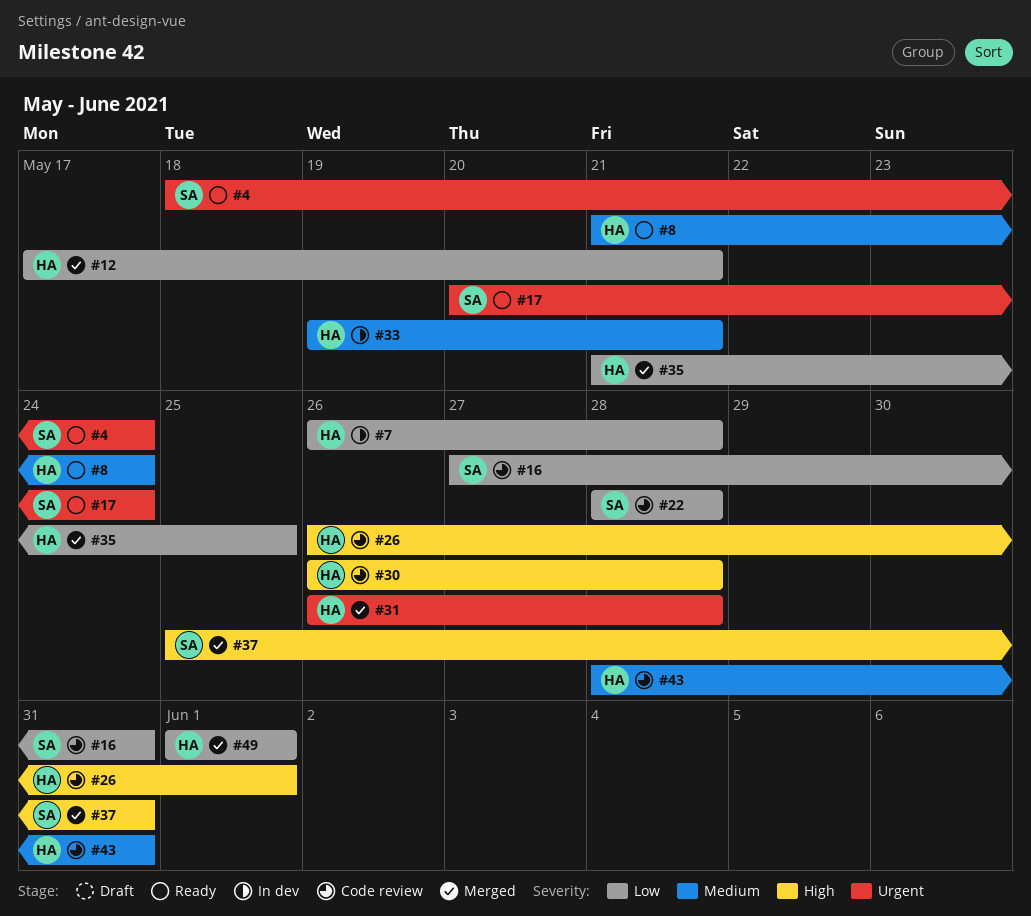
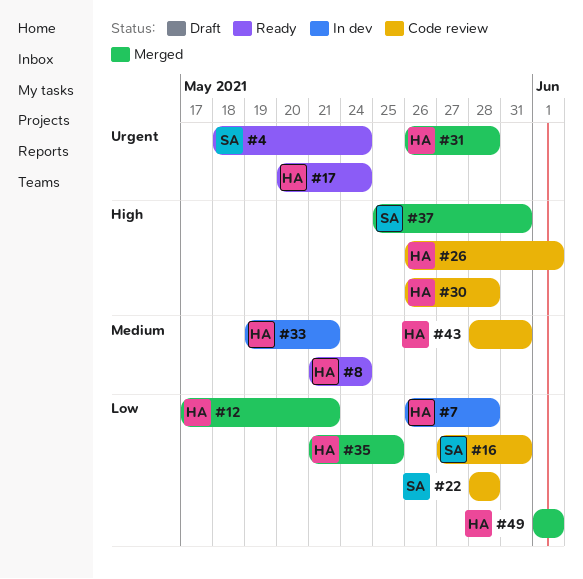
#17, owner: SA -> HA

